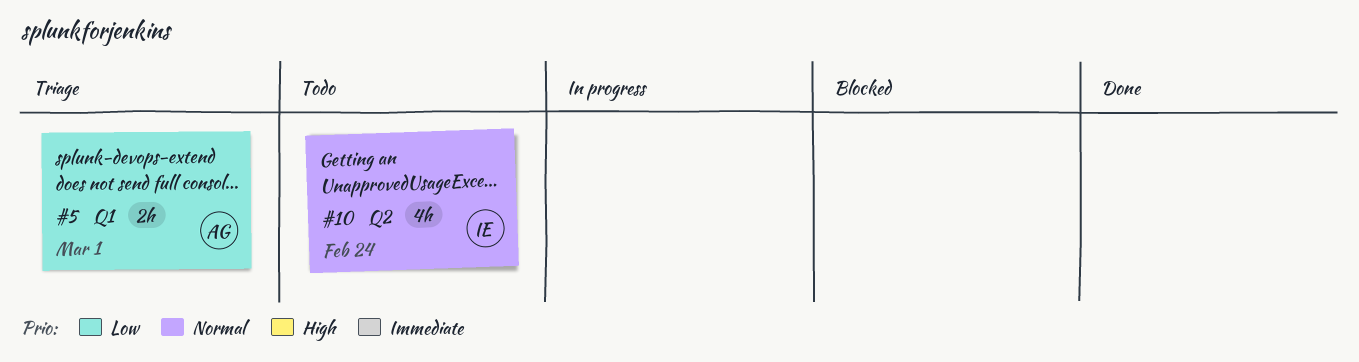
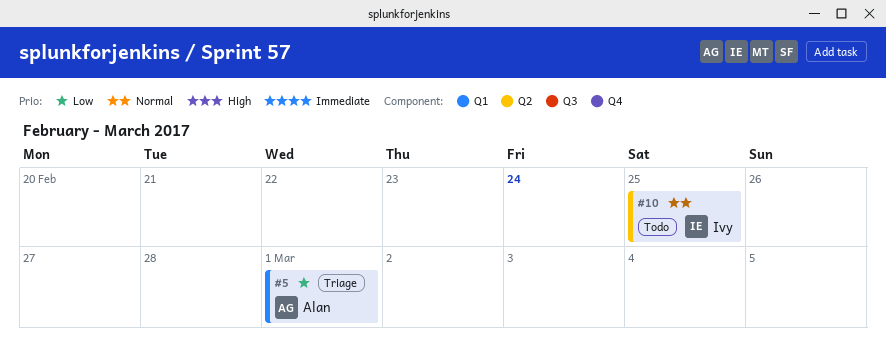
#10, due: Feb 24 -> Feb 25

